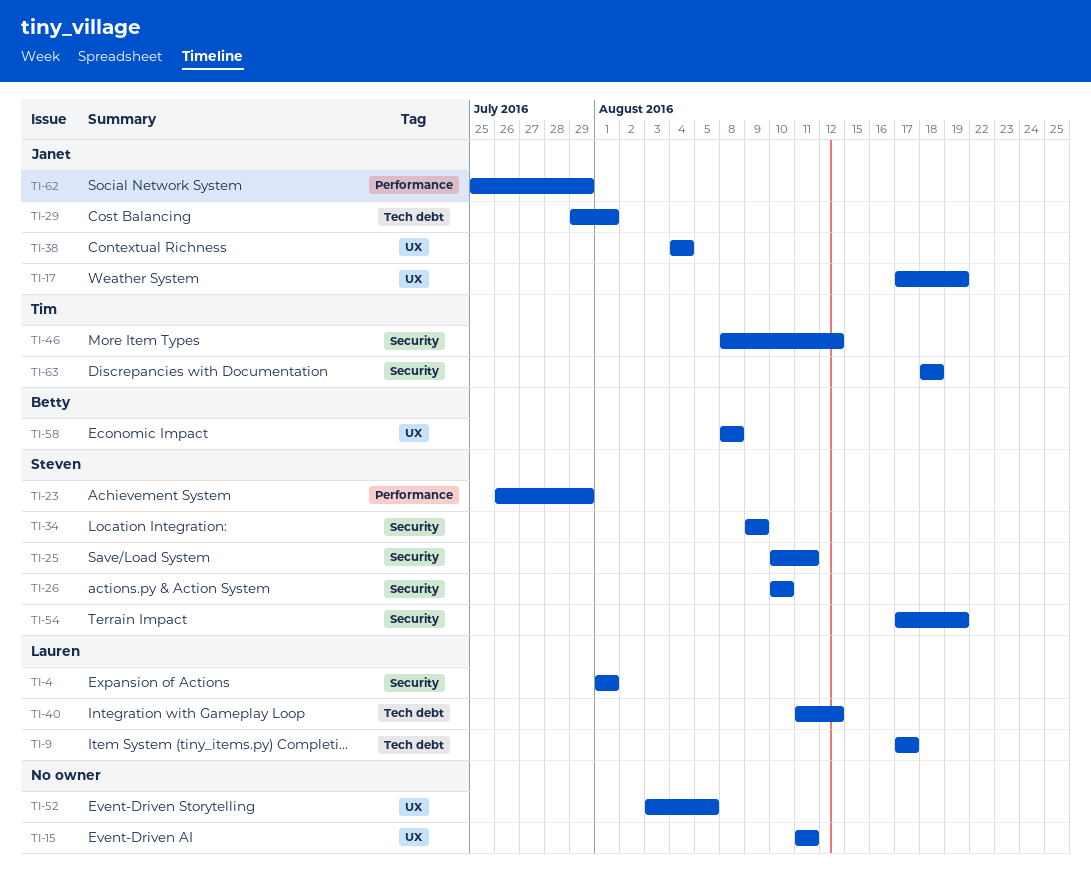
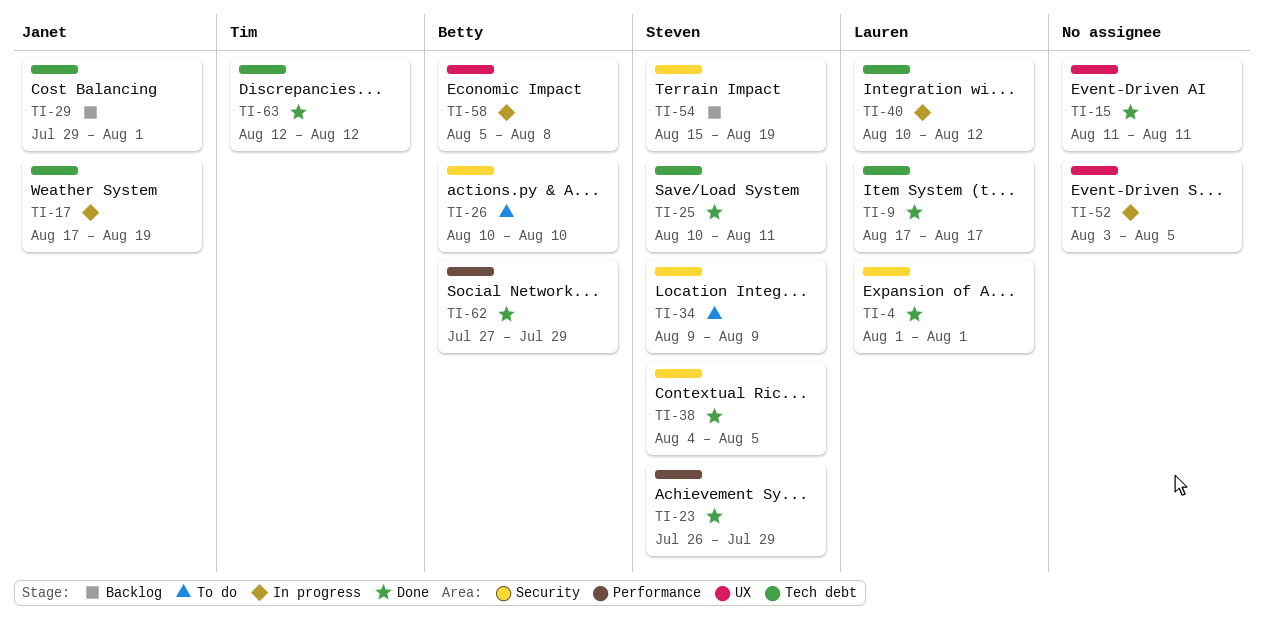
TI-17, label: UX -> Tech debt
TI-25, label: Security -> Tech debt
TI-26, owner: Steven -> Betty
TI-38, owner: Janet -> Steven
TI-38, label: UX -> Security
TI-38, due: Aug 4 -> Aug 5
TI-40, start: Aug 11 -> Aug 10
TI-46: present -> none
TI-54, start: Aug 17 -> Aug 15
TI-58, start: Aug 8 -> Aug 5
TI-62, owner: Janet -> Betty
TI-62, start: Jul 25 -> Jul 27
TI-63, label: Security -> Tech debt
TI-63, start: Aug 18 -> Aug 12
TI-63, due: Aug 18 -> Aug 12

